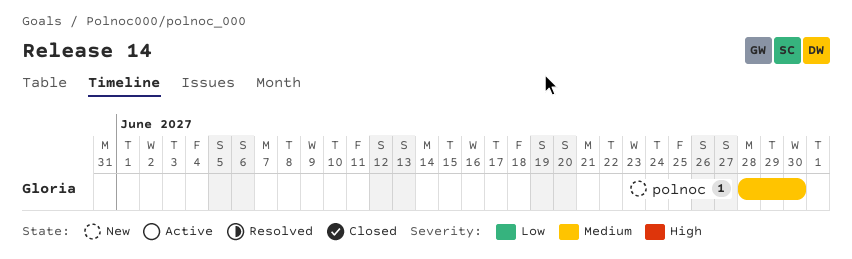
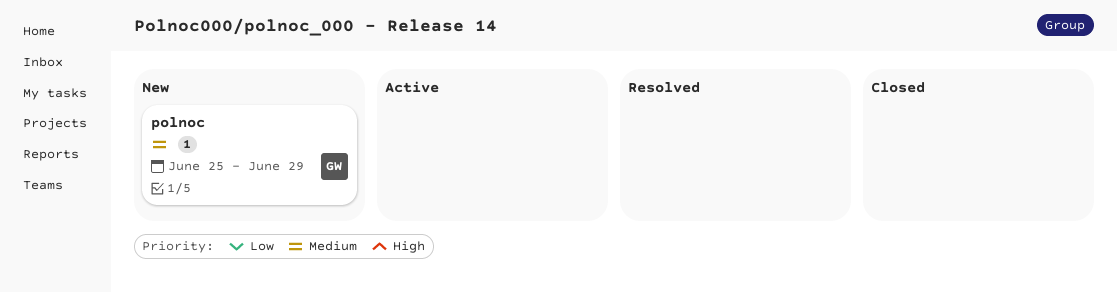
polnoc, start: Jun 28 -> Jun 25
polnoc, due: Jun 30 -> Jun 29

